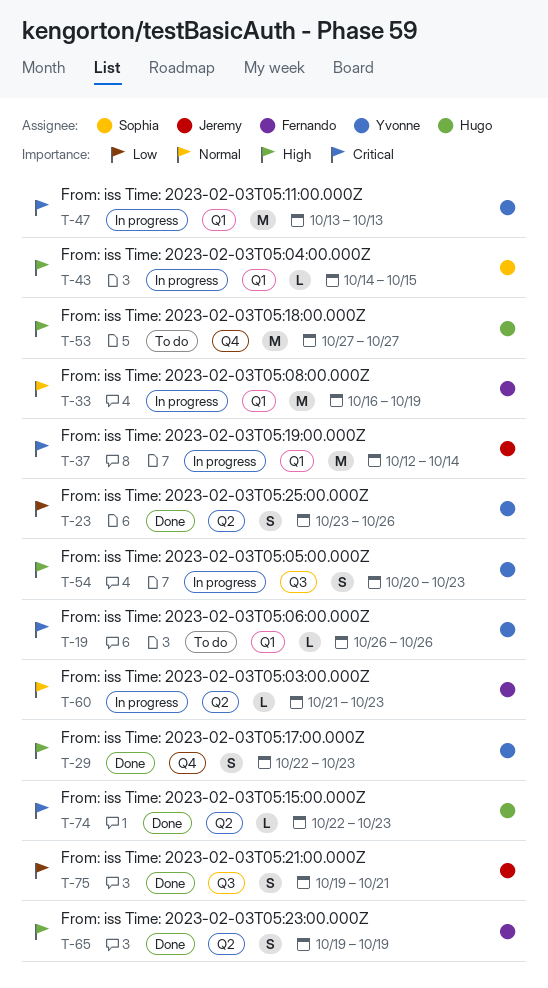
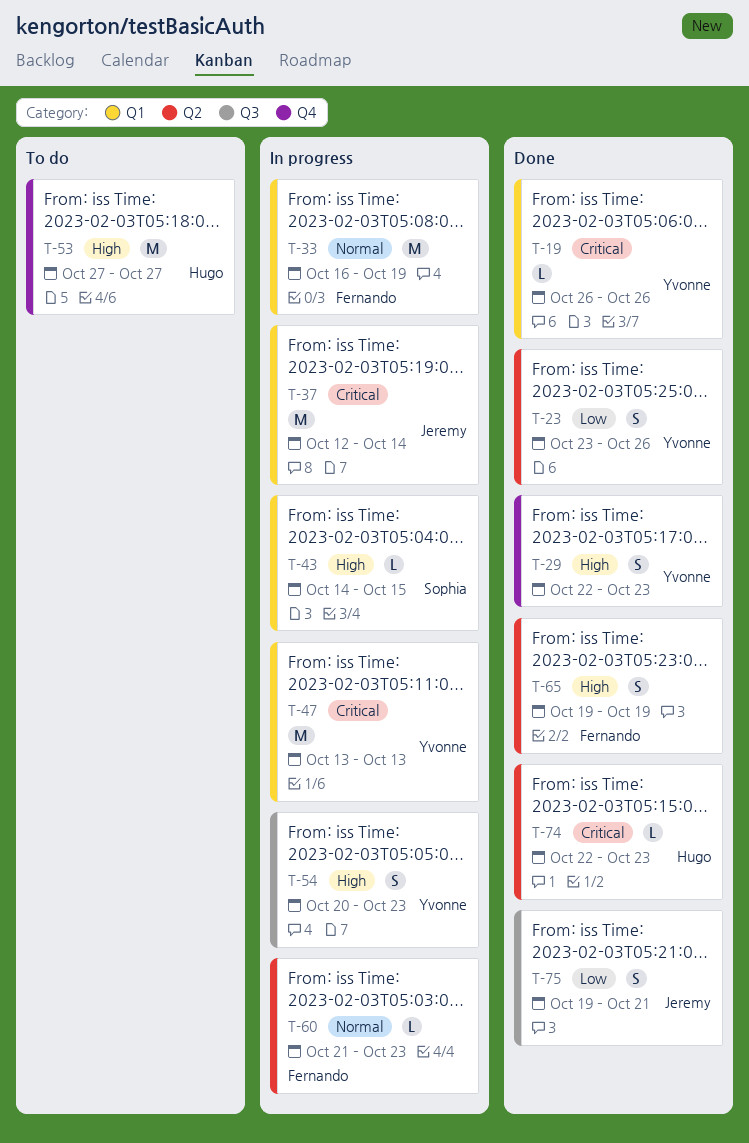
T-19, status: To do -> Done

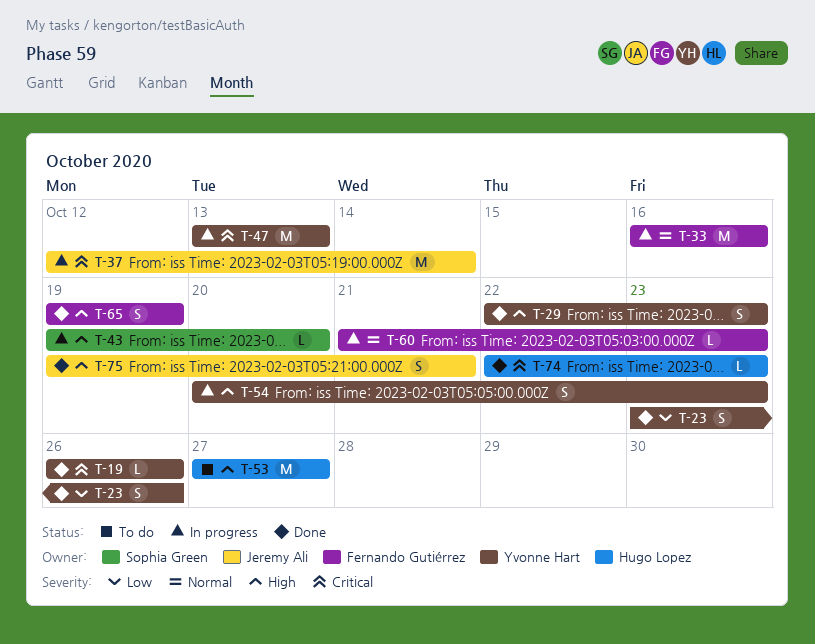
T-33, due: Oct 19 -> Oct 16
T-43, start: Oct 14 -> Oct 19
T-43, due: Oct 15 -> Oct 20
T-75, priority: Low -> High

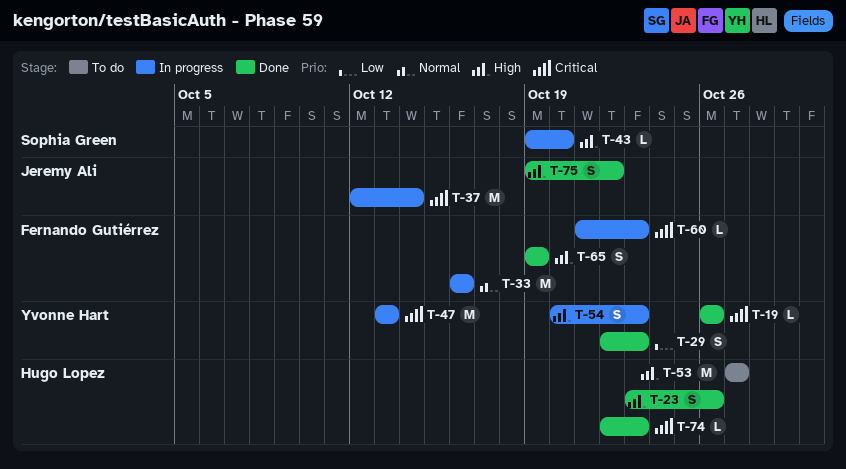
T-23, owner: Yvonne Hart -> Hugo Lopez
T-23, priority: Low -> High
T-29, priority: High -> Low
T-60, priority: Normal -> Critical
T-75, due: Oct 21 -> Oct 22

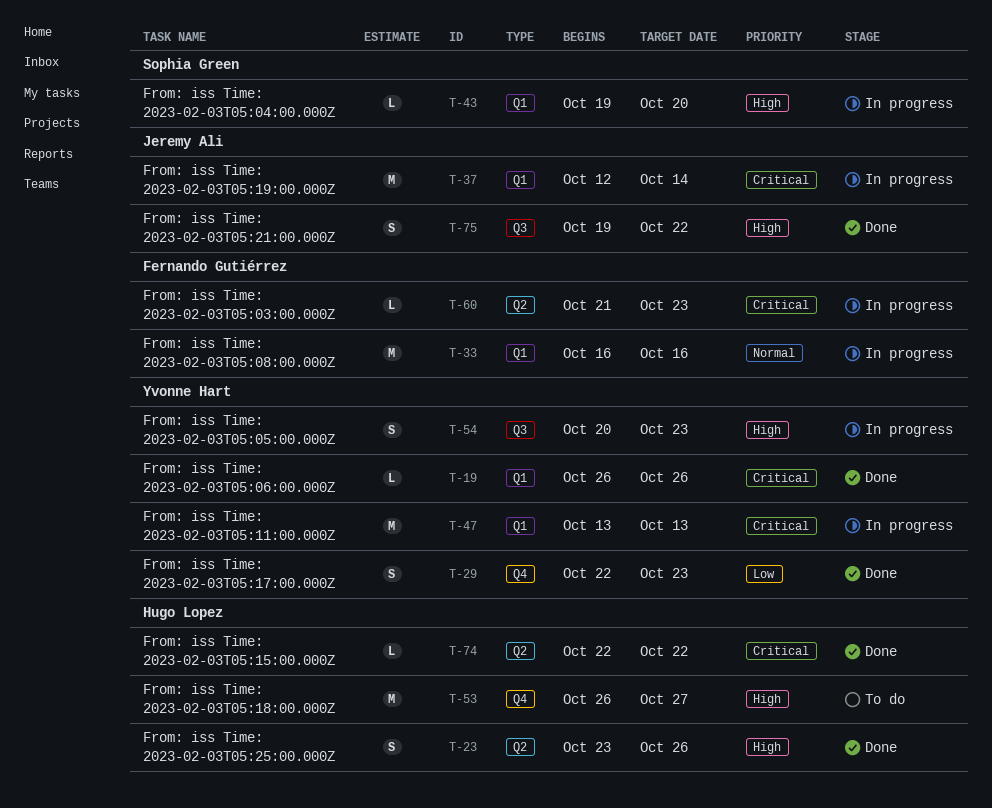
T-53, start: Oct 27 -> Oct 26
T-65: present -> none
T-74, due: Oct 23 -> Oct 22

